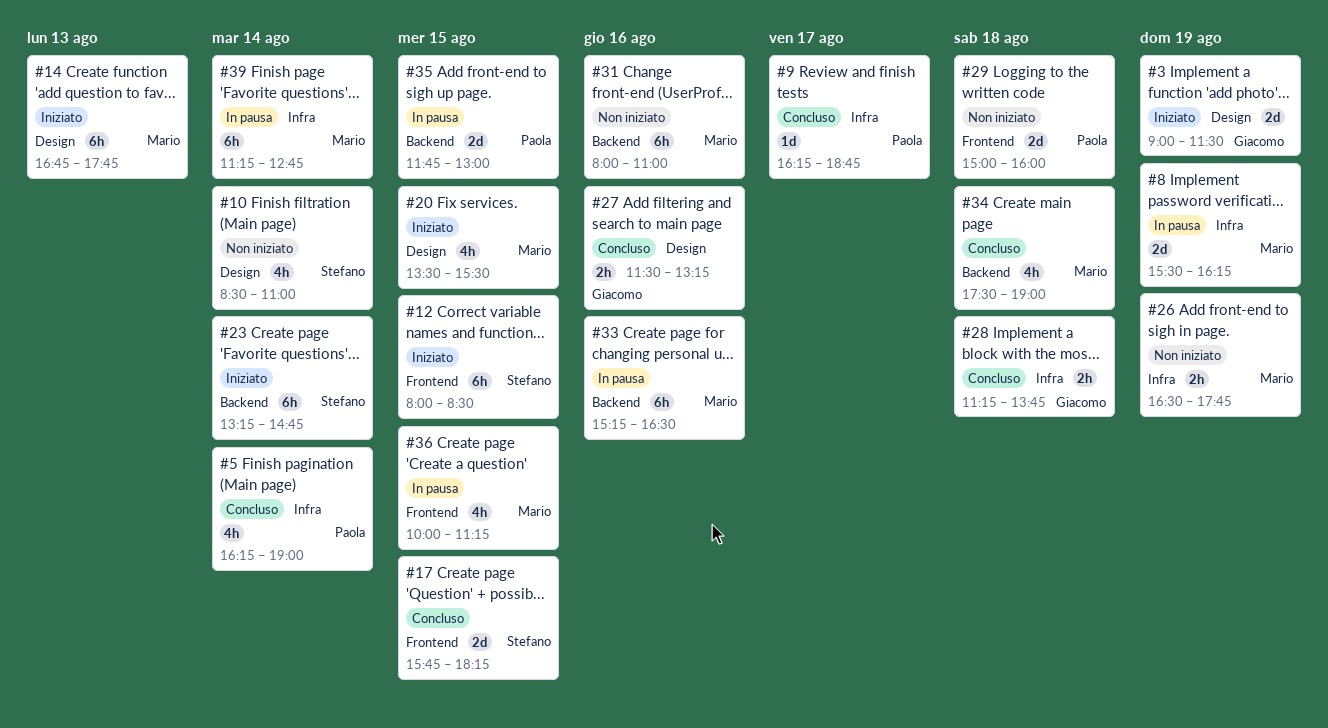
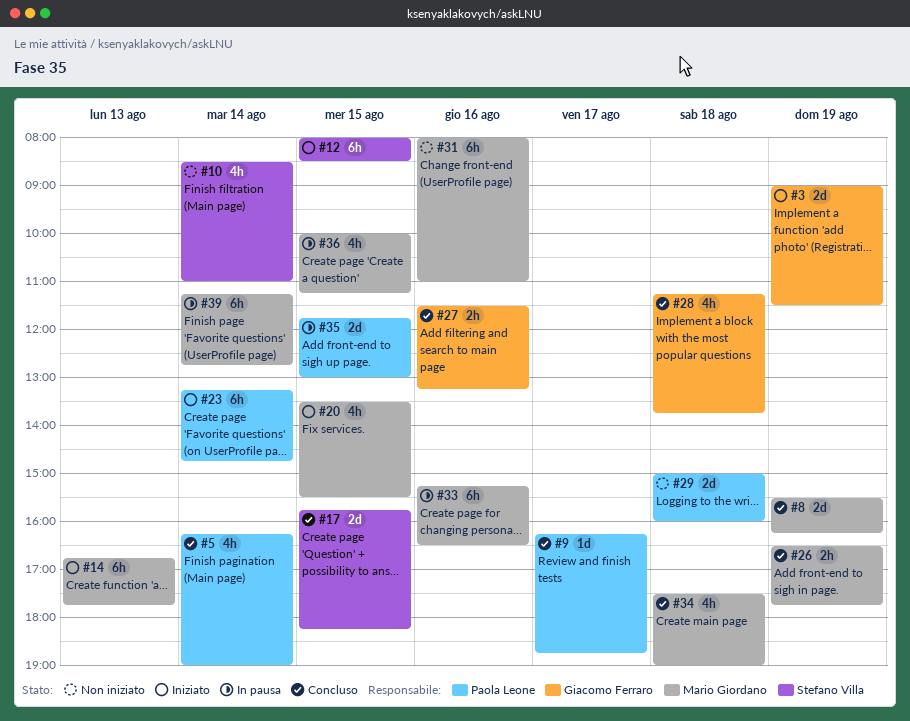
#8, status: In pausa -> Concluso
#23, owner: Stefano Villa -> Paola Leone
#26, status: Non iniziato -> Concluso
#28, estimate: 2h -> 4h

